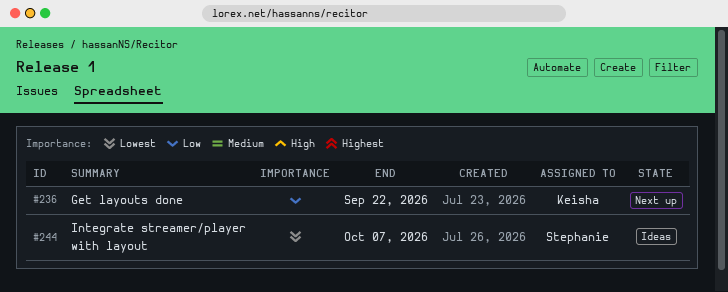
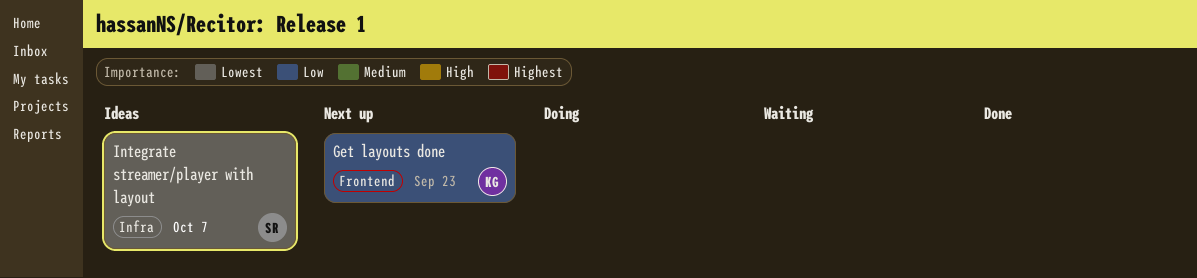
Get layouts done, due: Sep 22 -> Sep 23

